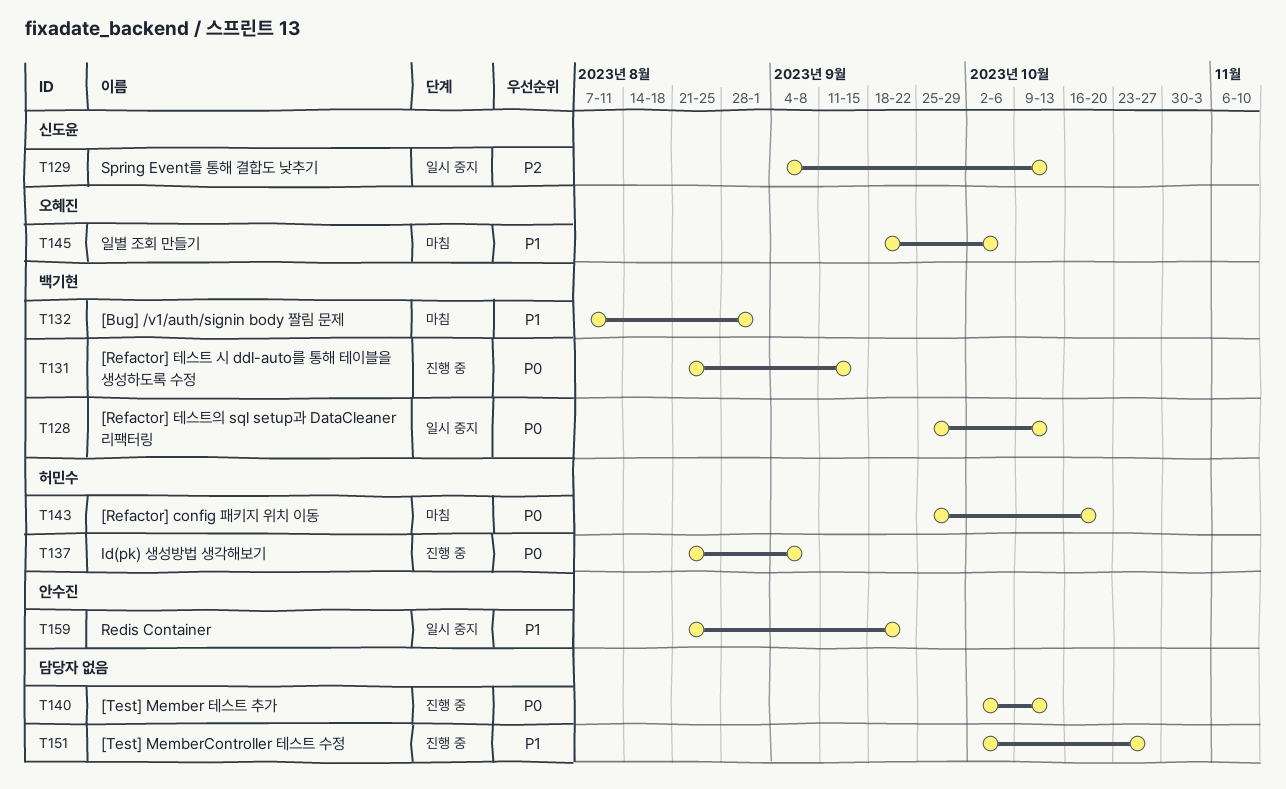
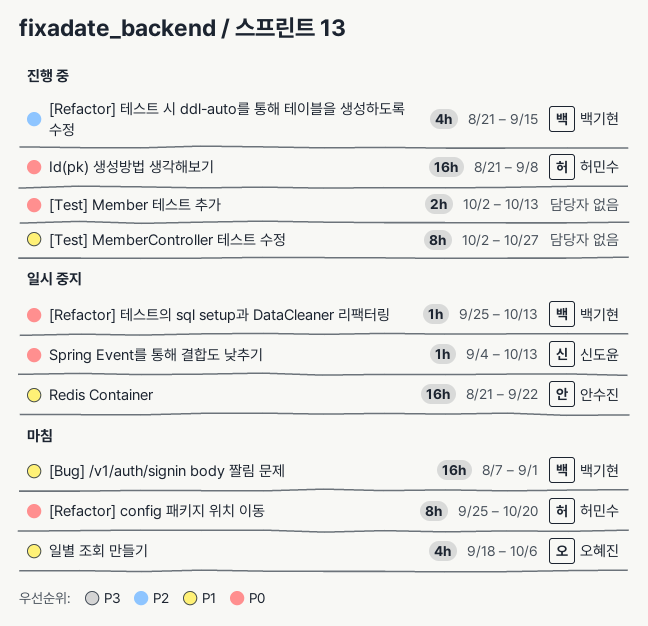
[Refactor] 테스트 시 ddl-auto를 통해 테이블을 생성하도록 수정, priority: P0 -> P2
Spring Event를 통해 결합도 낮추기, priority: P2 -> P0

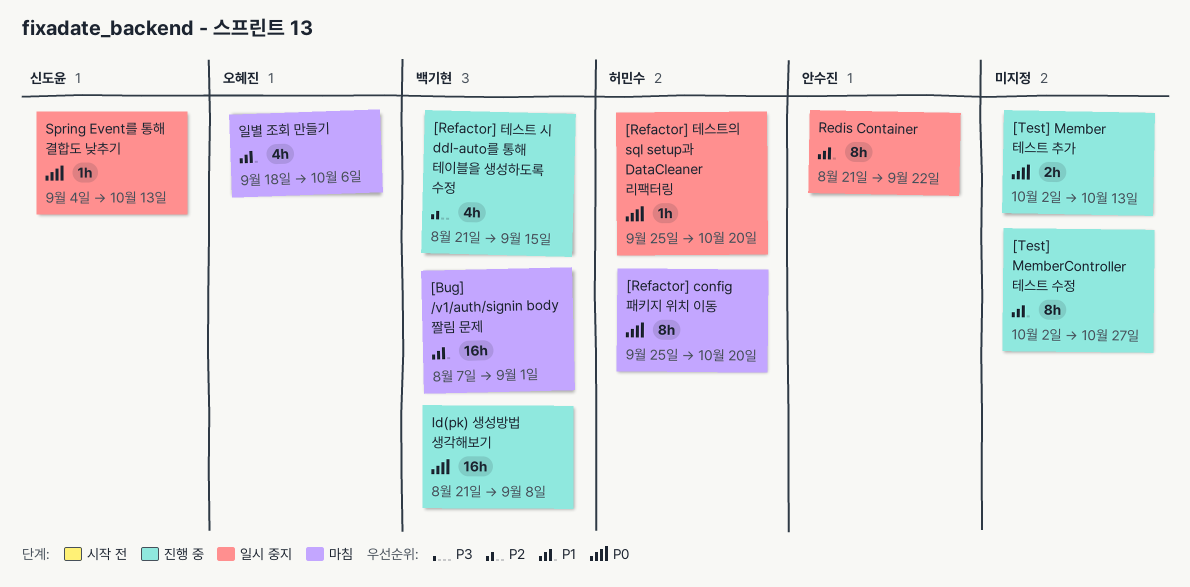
[Refactor] 테스트의 sql setup과 DataCleaner 리팩터링, owner: 백기현 -> 허민수
[Refactor] 테스트의 sql setup과 DataCleaner 리팩터링, due: Oct 13 -> Oct 20
Id(pk) 생성방법 생각해보기, owner: 허민수 -> 백기현
Redis Container, estimate: 16h -> 8h

